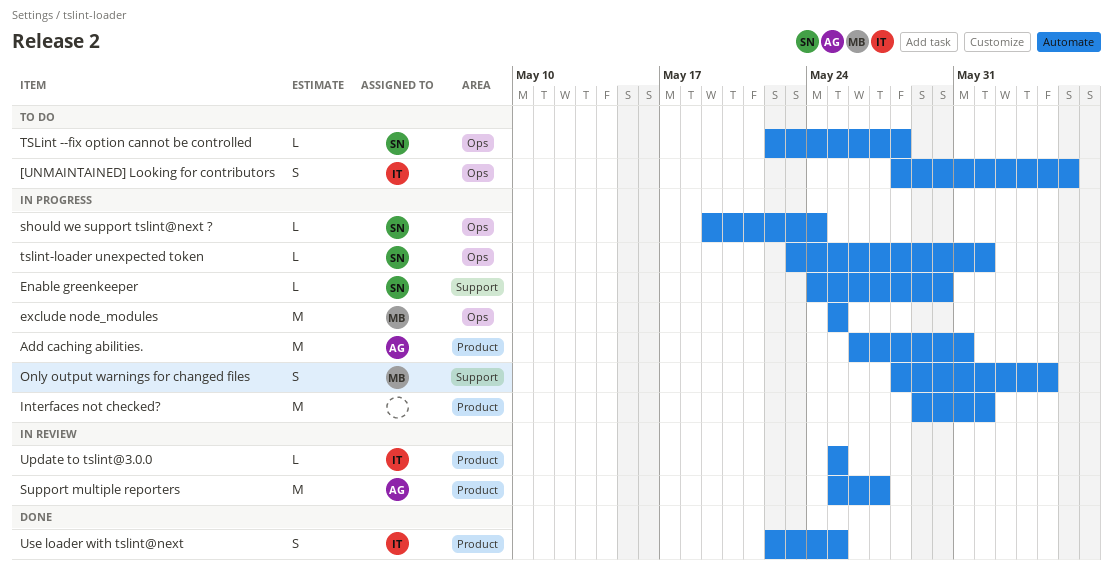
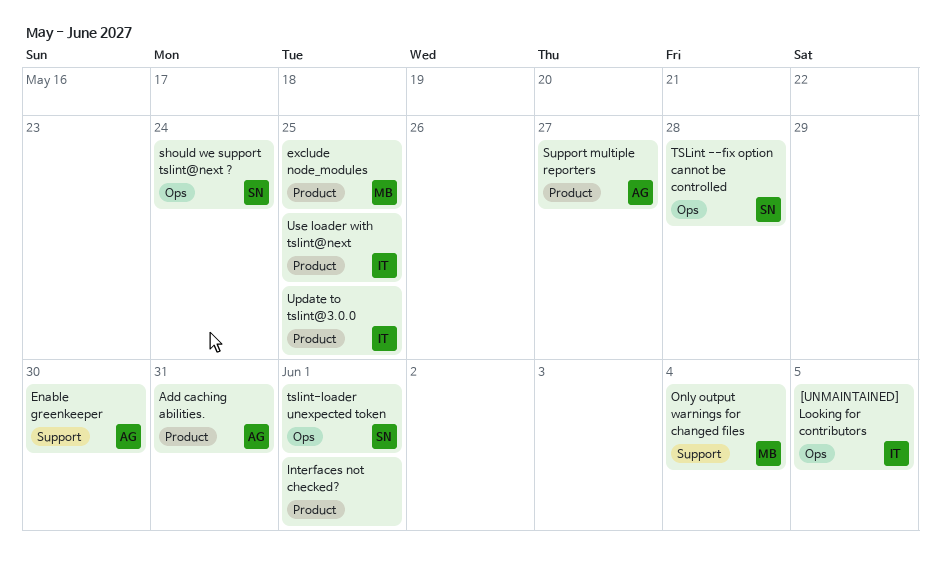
Enable greenkeeper, owner: SN -> AG
exclude node_modules, label: Ops -> Product

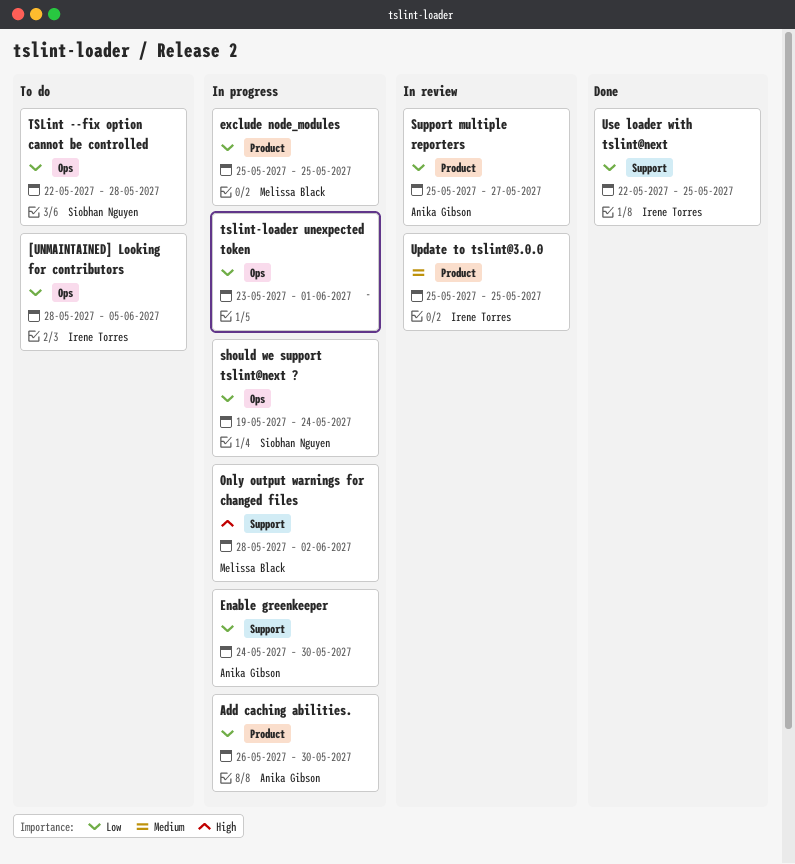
Add caching abilities., due: May 31 -> May 30
Interfaces not checked?: present -> none
Only output warnings for changed files, due: Jun 4 -> Jun 2
tslint-loader unexpected token, owner: Siobhan Nguyen -> none
Use loader with tslint@next, label: Product -> Support

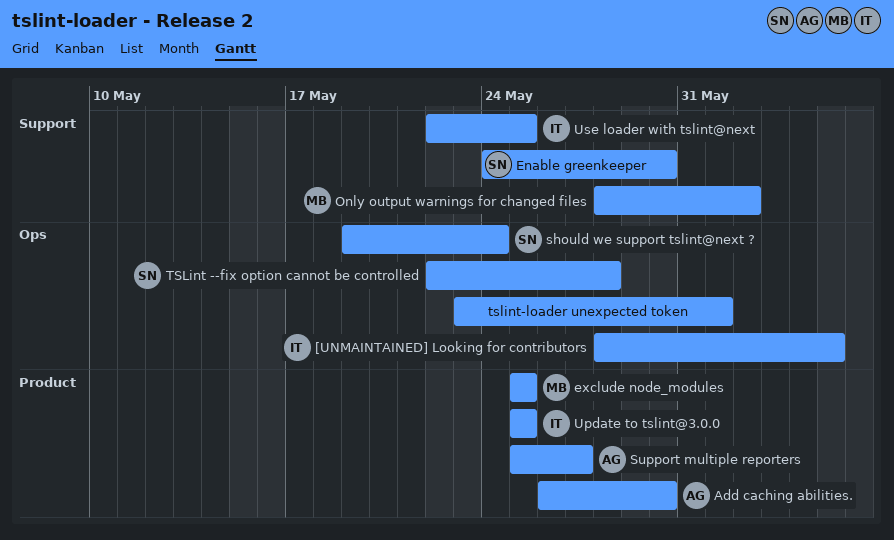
Enable greenkeeper, owner: Anika Gibson -> Siobhan Nguyen

